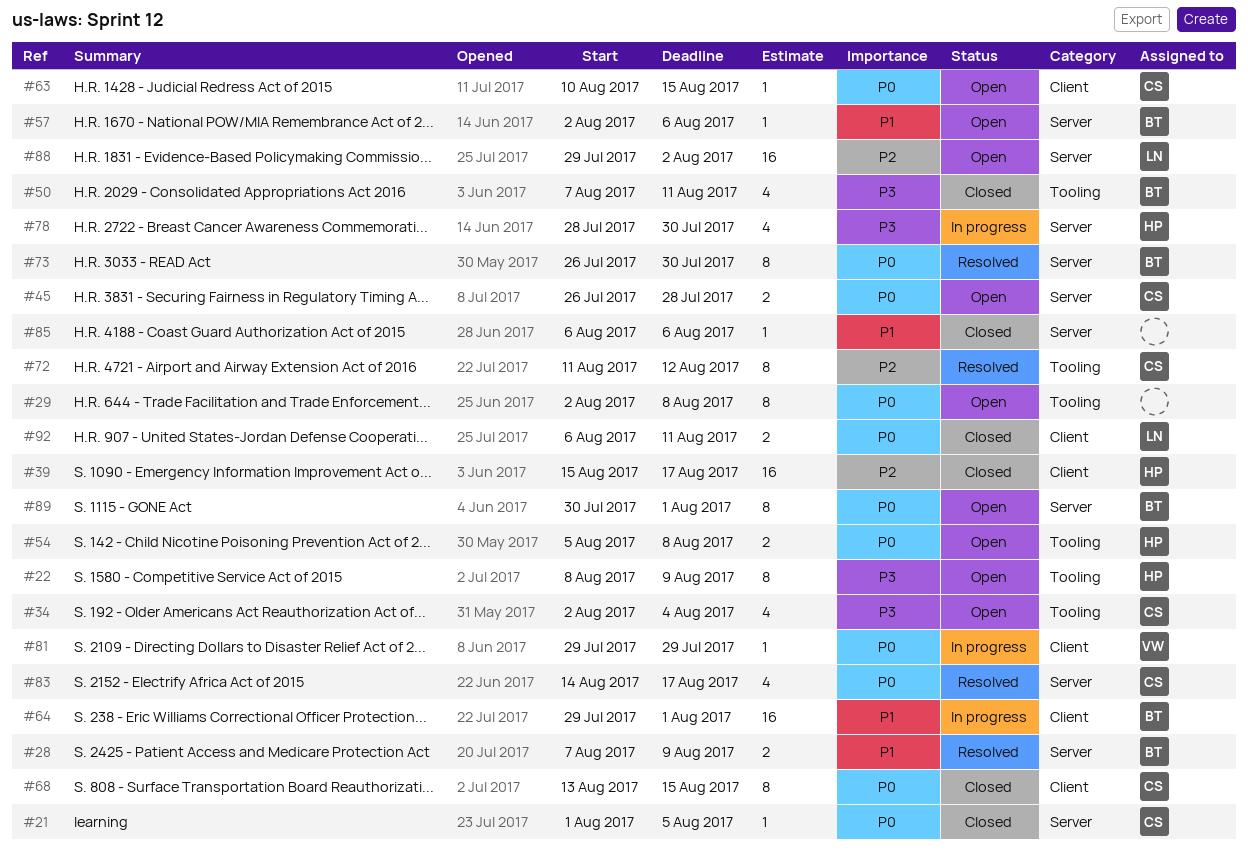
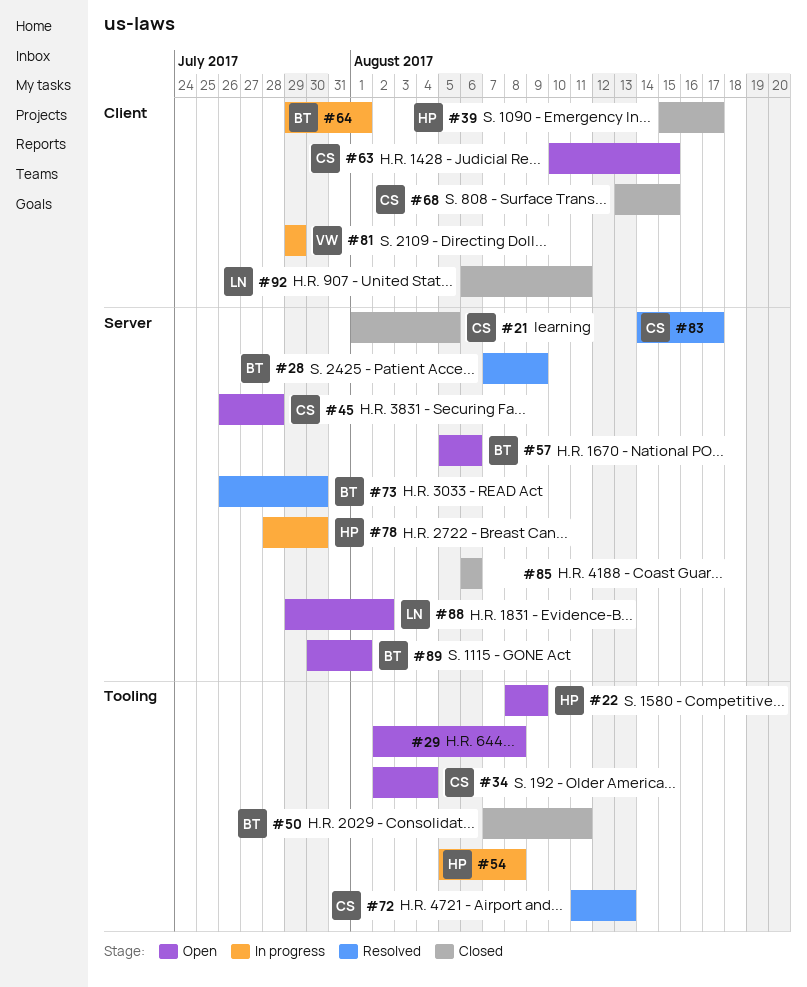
#54, status: Open -> In progress
#57, start: Aug 2 -> Aug 5
#72, due: Aug 12 -> Aug 13

